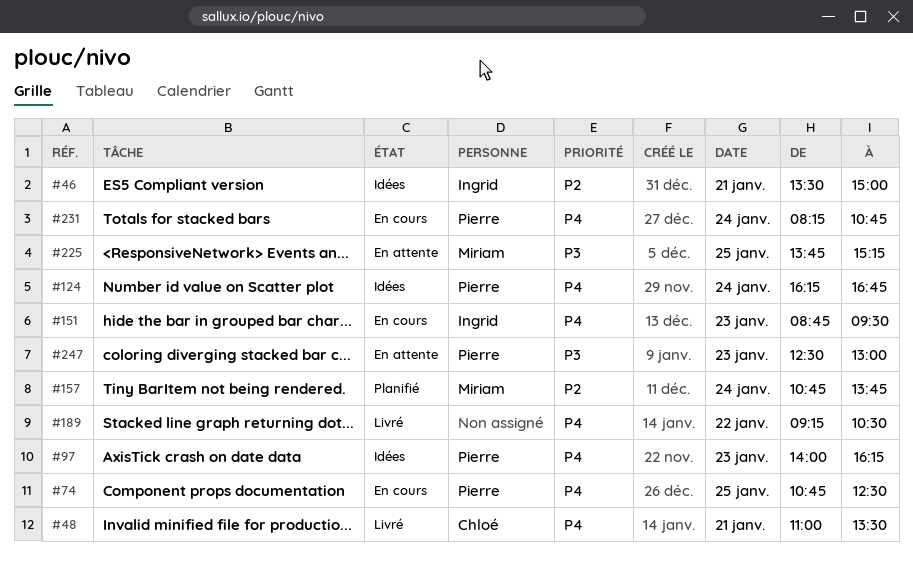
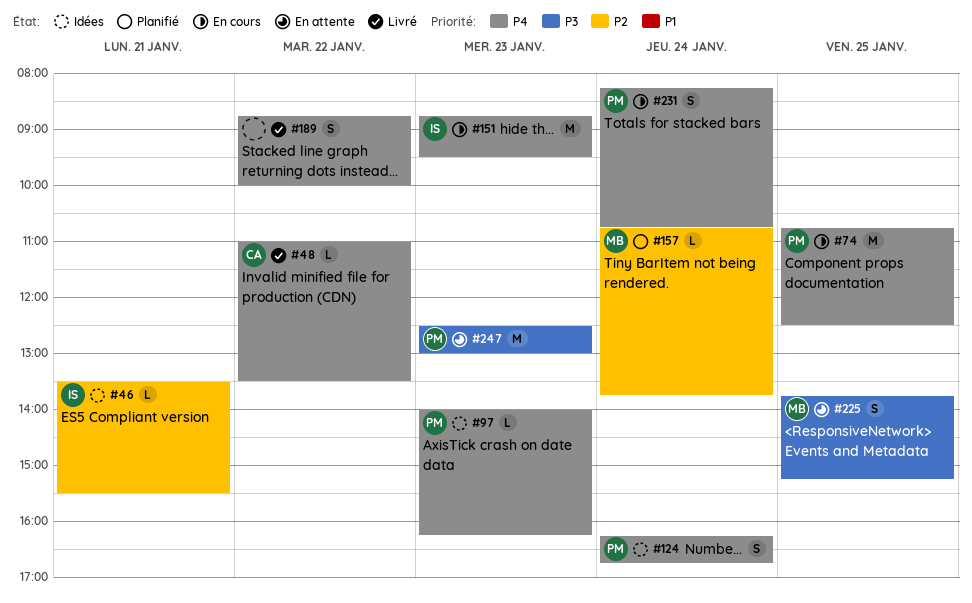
#46, ends: 15:00 -> 15:30
#48, day: Jan 21 -> Jan 22
#189, begins: 09:15 -> 08:45
#189, ends: 10:30 -> 10:00

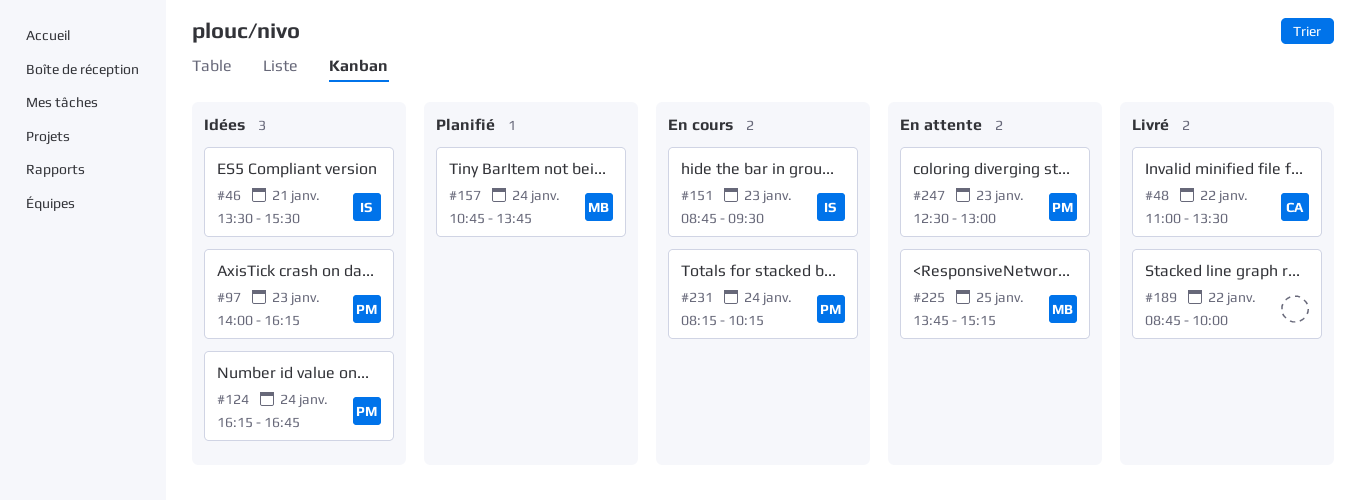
#74: present -> none
#231, ends: 10:45 -> 10:15

